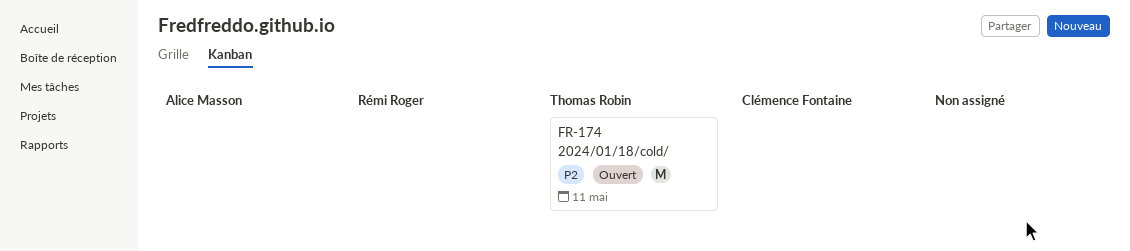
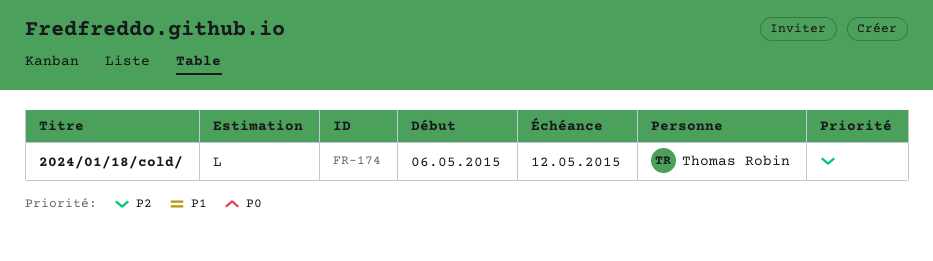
FR-174, estimate: M -> L
FR-174, due: May 11 -> May 12

